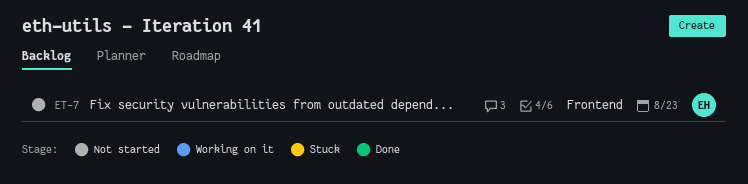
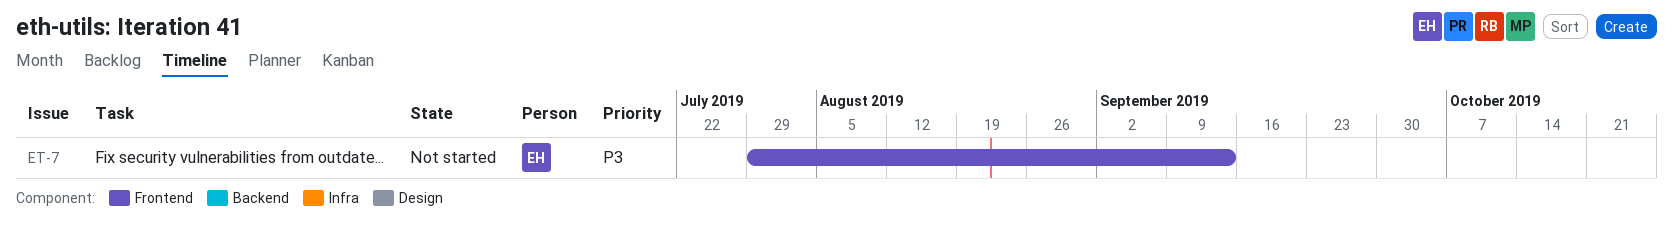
ET-7, due: Aug 23 -> Sep 13

